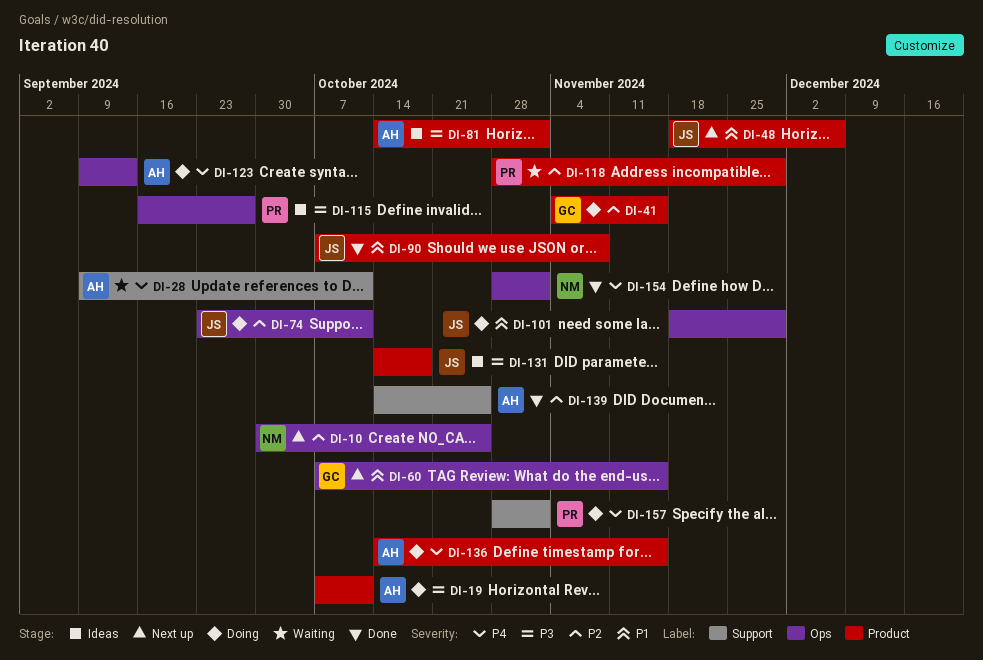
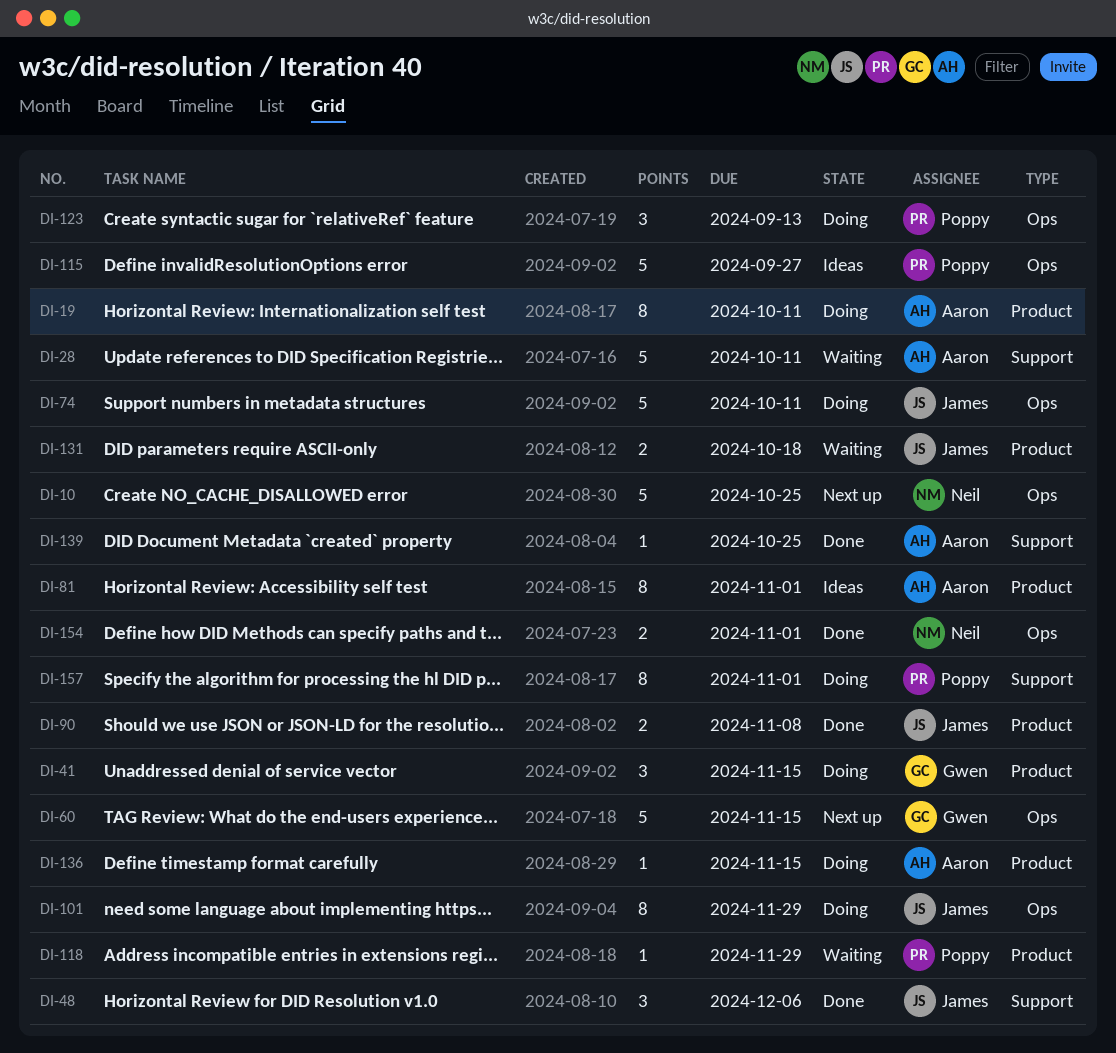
DI-48, status: Next up -> Done
DI-48, label: Product -> Support
DI-123, owner: Aaron -> Poppy
DI-131, status: Ideas -> Waiting

